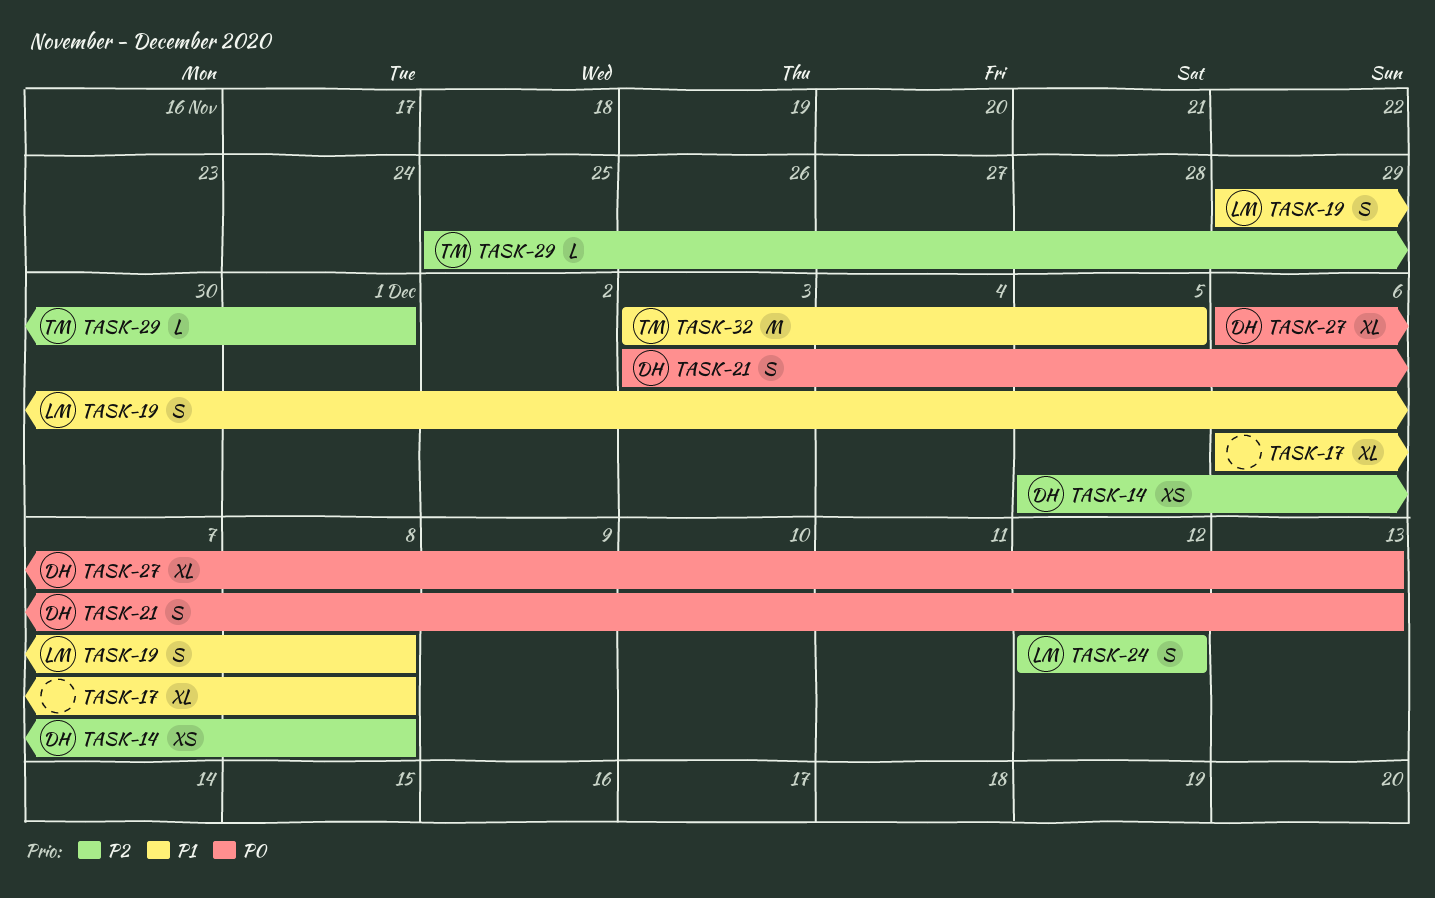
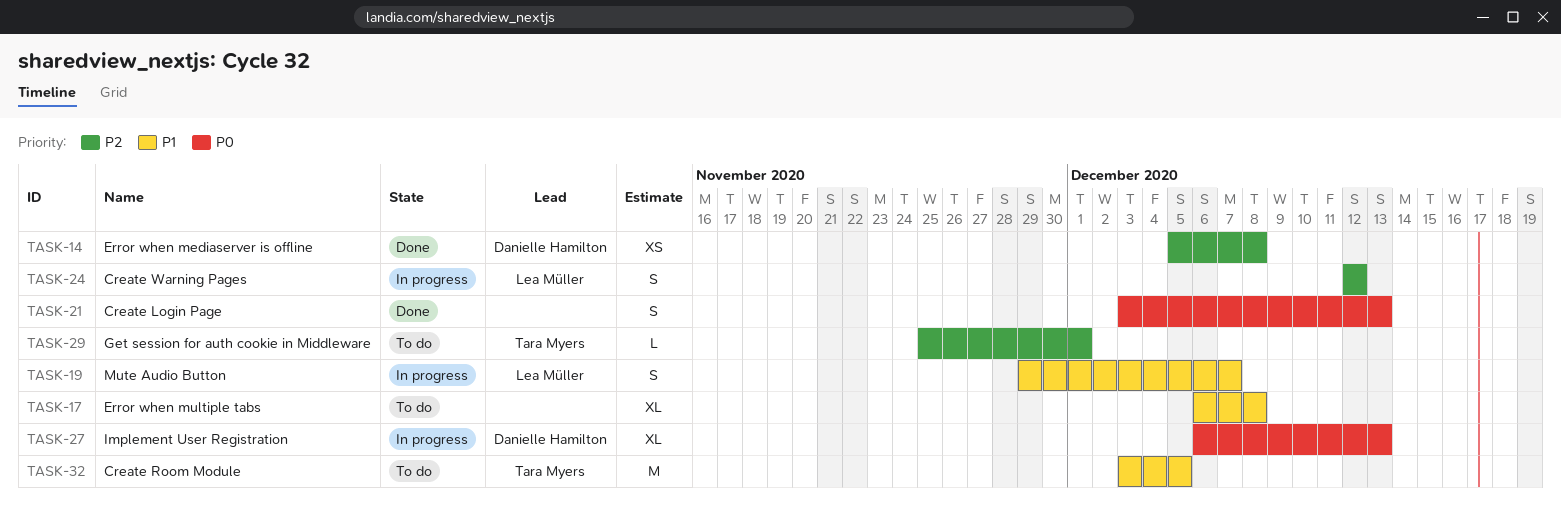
TASK-19, due: Dec 8 -> Dec 7
TASK-21, owner: Danielle Hamilton -> none

